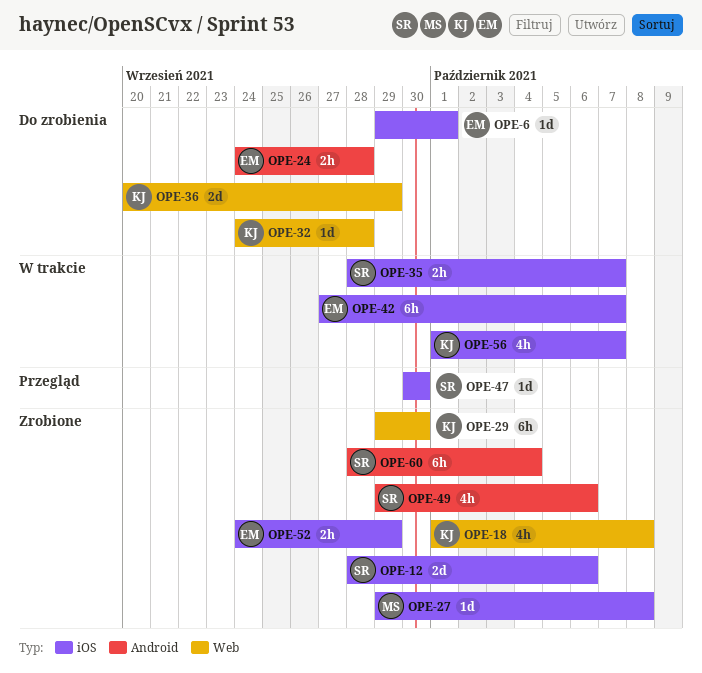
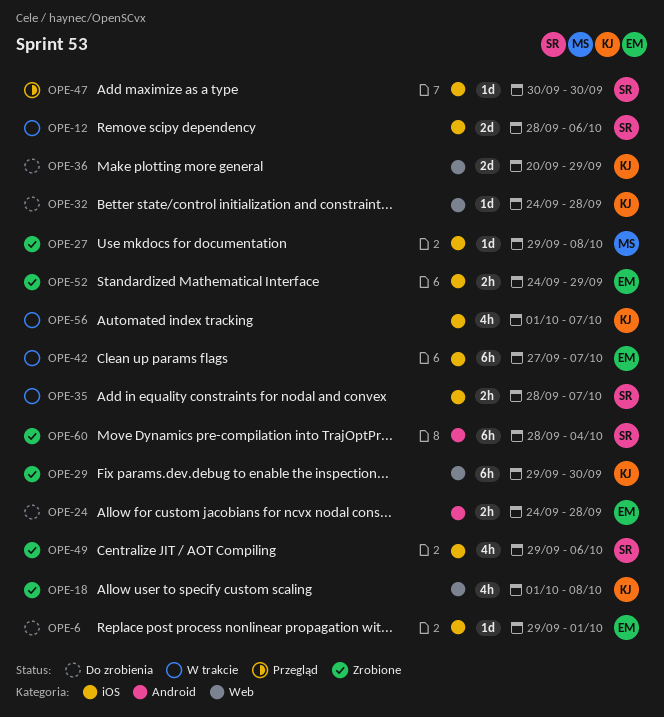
OPE-12, status: Zrobione -> W trakcie
OPE-49, label: Android -> iOS

